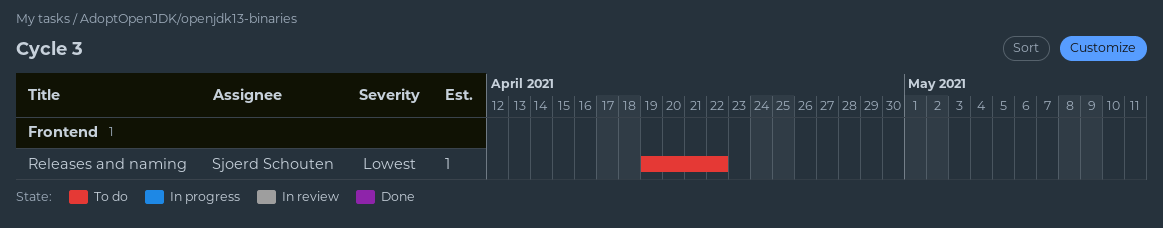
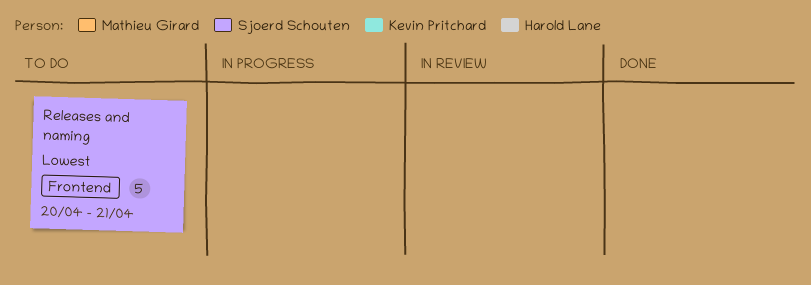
Releases and naming, estimate: 1 -> 5
Releases and naming, start: Apr 19 -> Apr 20
Releases and naming, due: Apr 22 -> Apr 21

